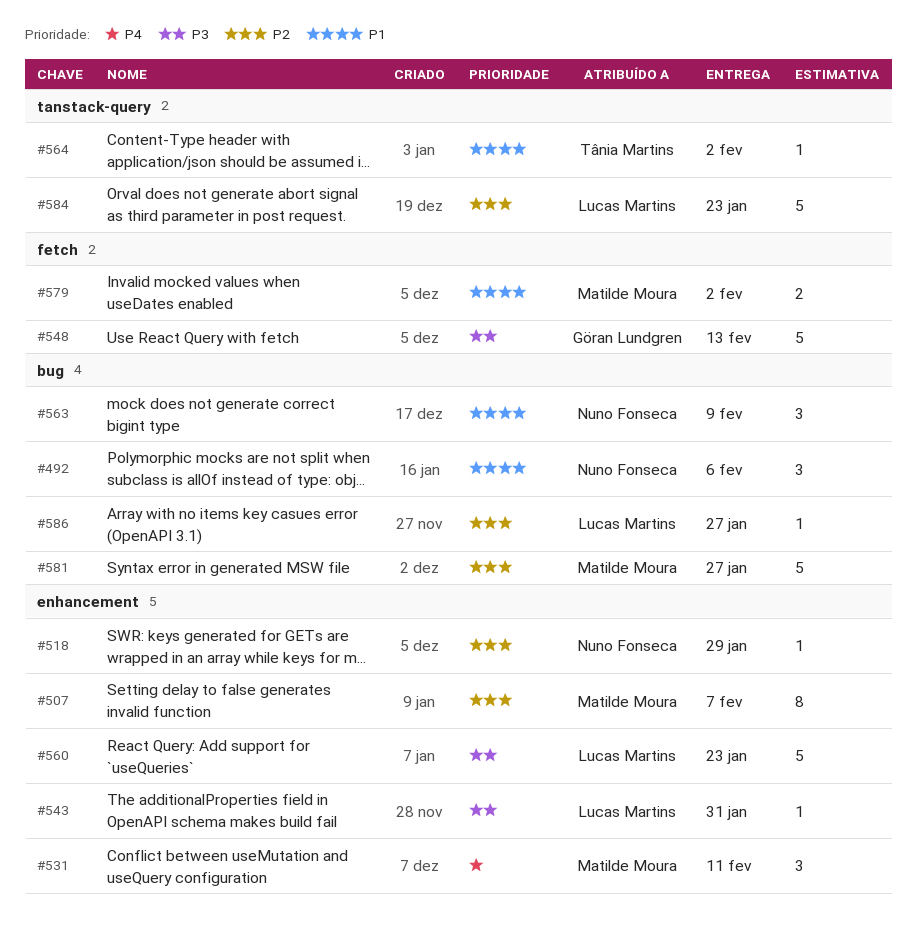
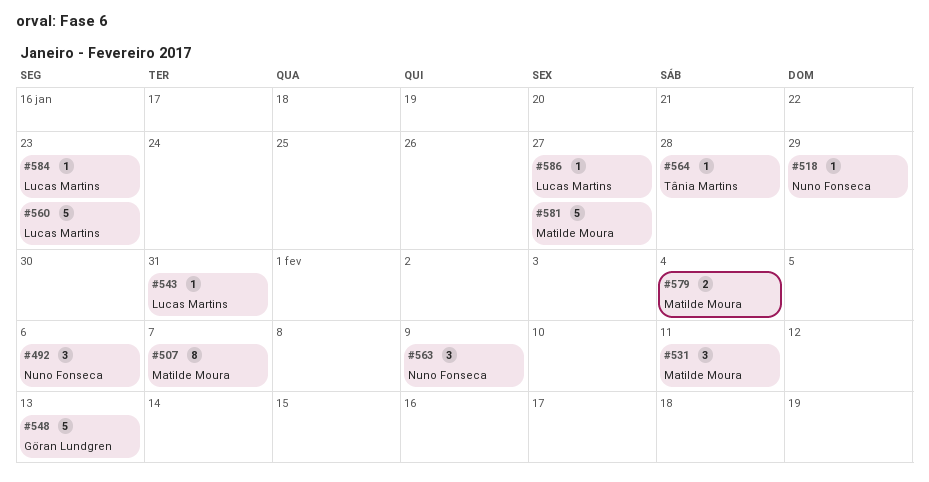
#564, due: Feb 2 -> Jan 28
#579, due: Feb 2 -> Feb 4
#584, estimate: 5 -> 1

